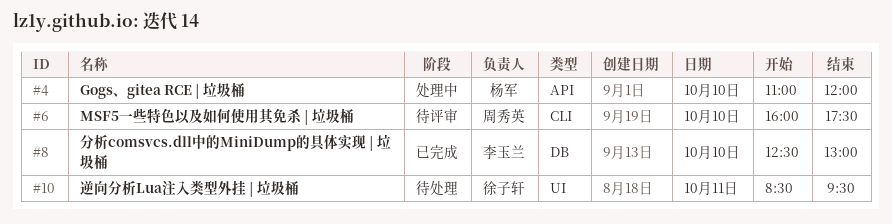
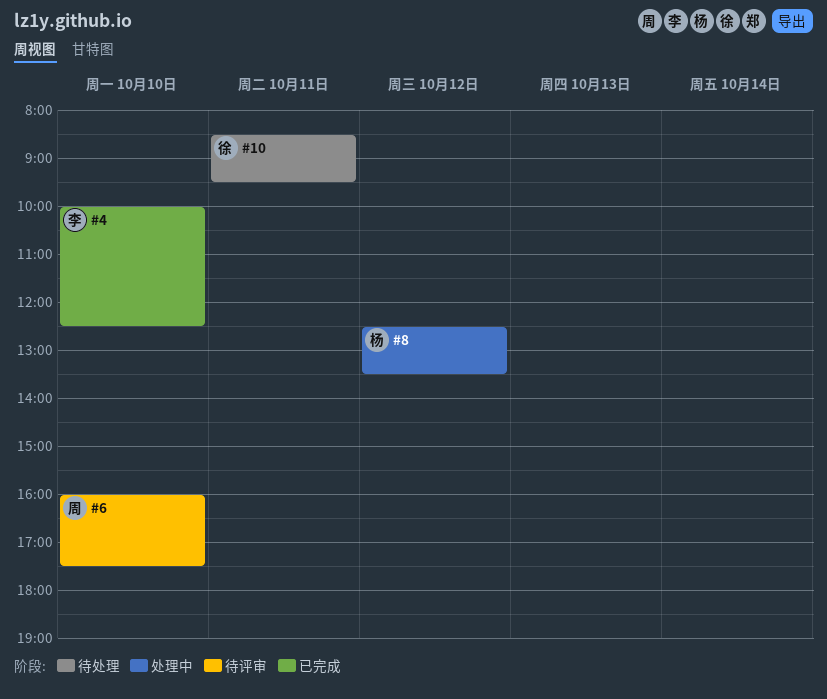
#4, status: 处理中 -> 已完成
#4, owner: 杨军 -> 李玉兰
#4, begins: 11:00 -> 10:00
#4, ends: 12:00 -> 12:30
#8, status: 已完成 -> 处理中
#8, owner: 李玉兰 -> 杨军
#8, day: Oct 10 -> Oct 12
#8, ends: 13:00 -> 13:30

